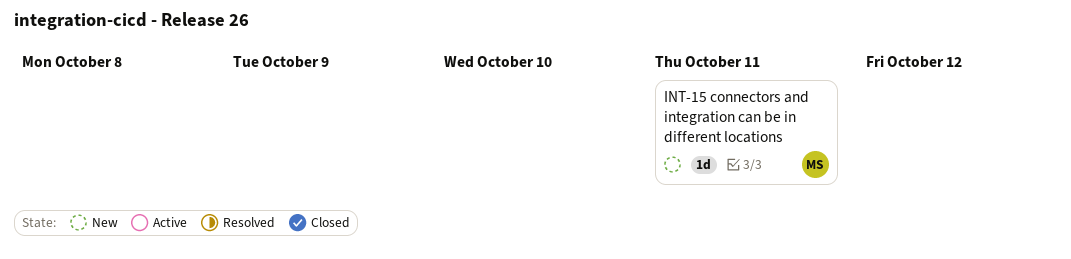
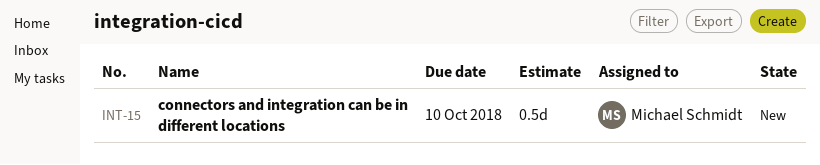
INT-15, estimate: 1d -> 0.5d
INT-15, due: Oct 11 -> Oct 10

